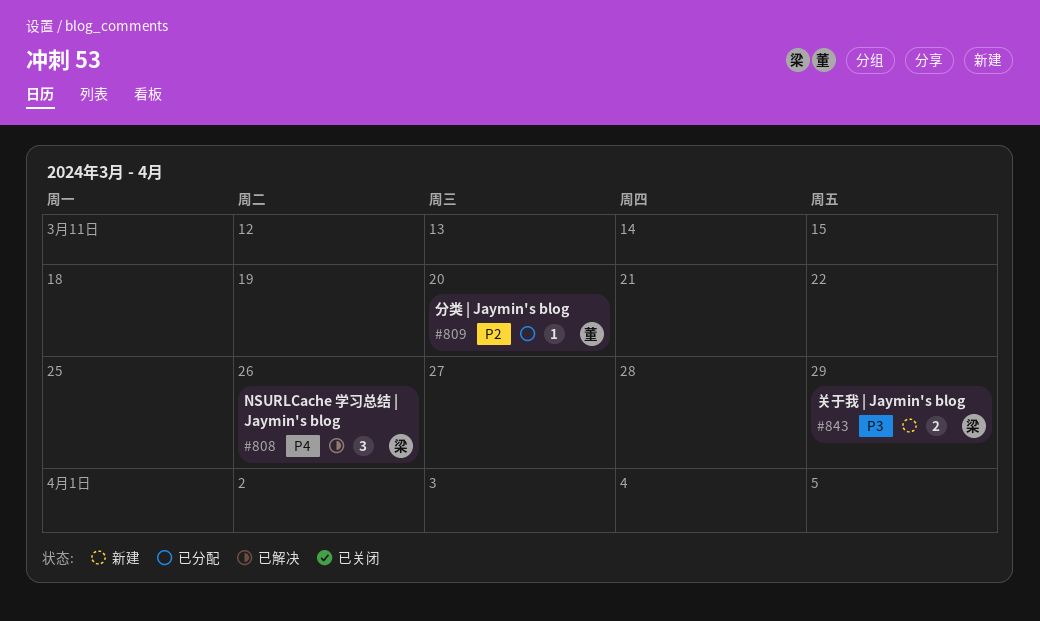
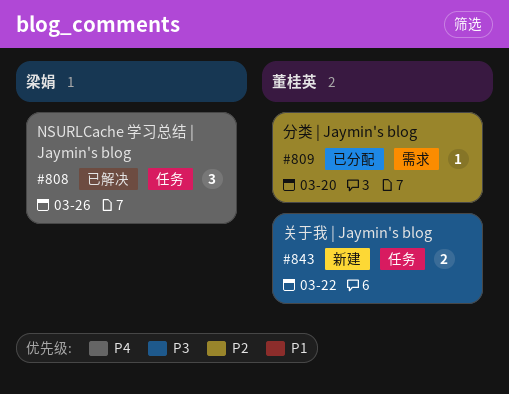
#843, owner: 梁娟 -> 董桂英
#843, due: Mar 29 -> Mar 22

